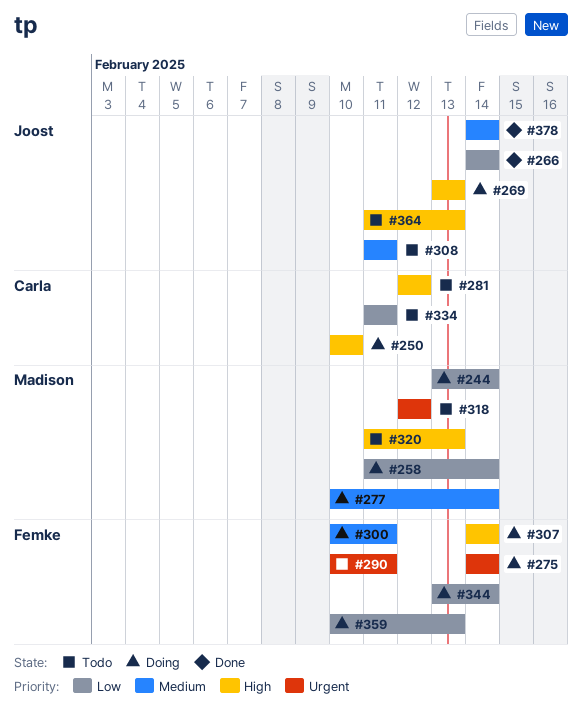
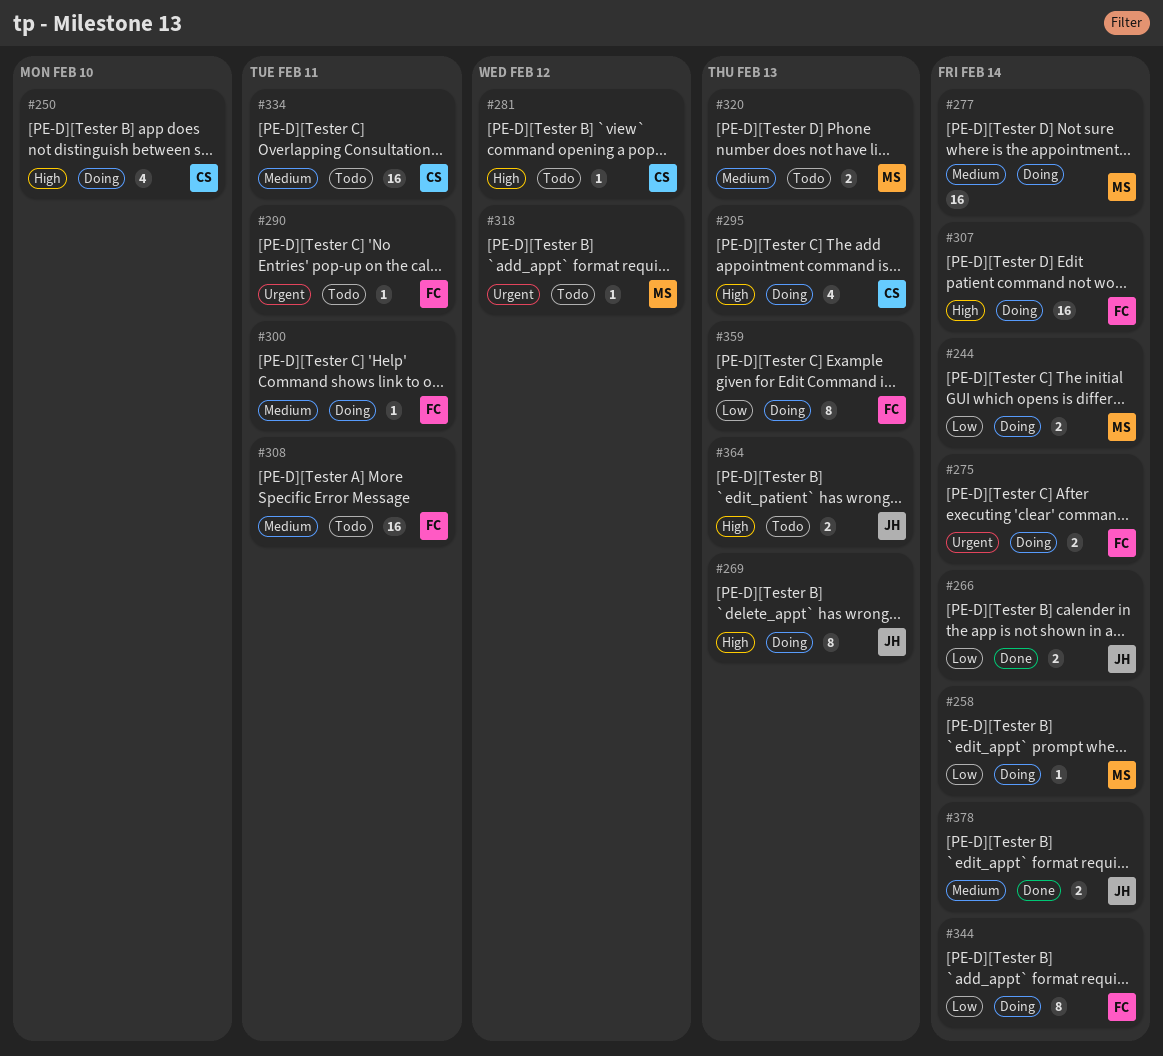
#295: none -> present
#308, owner: Joost -> Femke
#320, priority: High -> Medium
#334, priority: Low -> Medium

